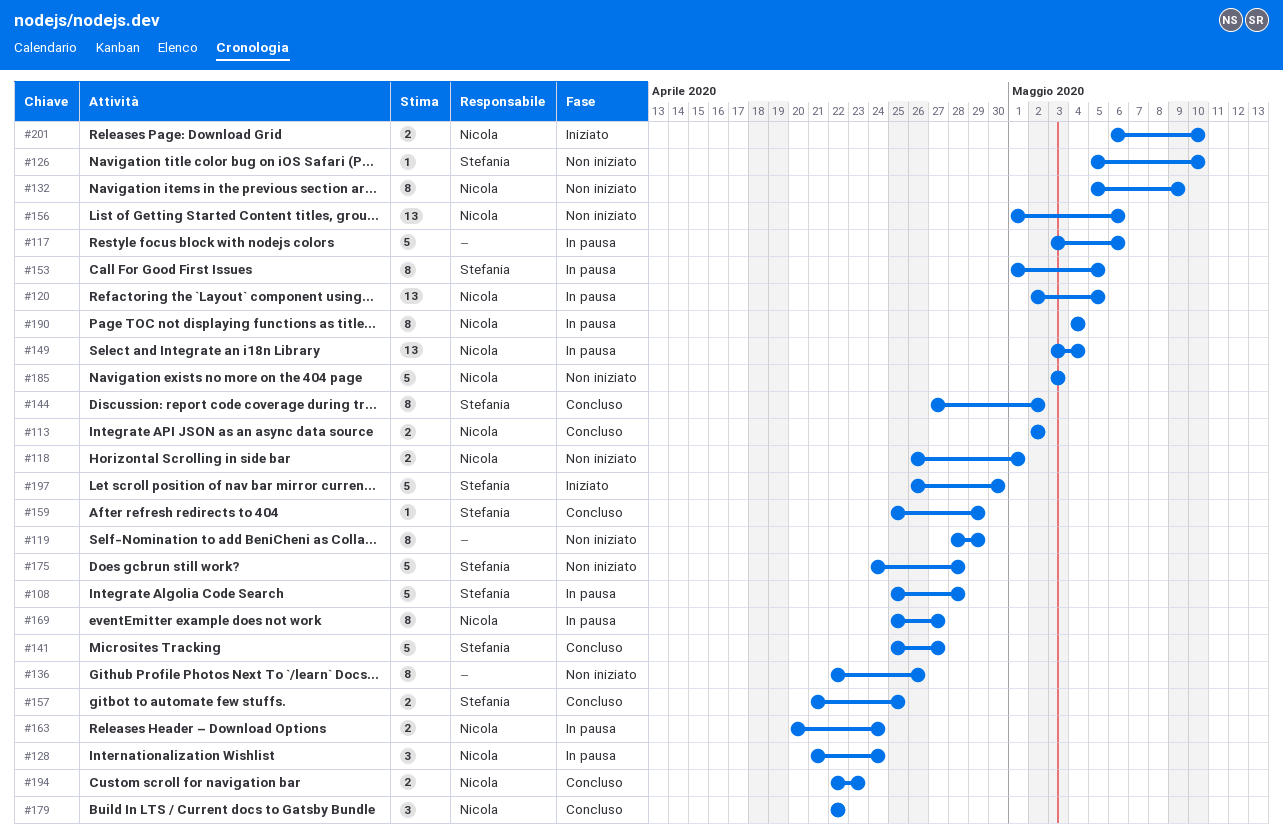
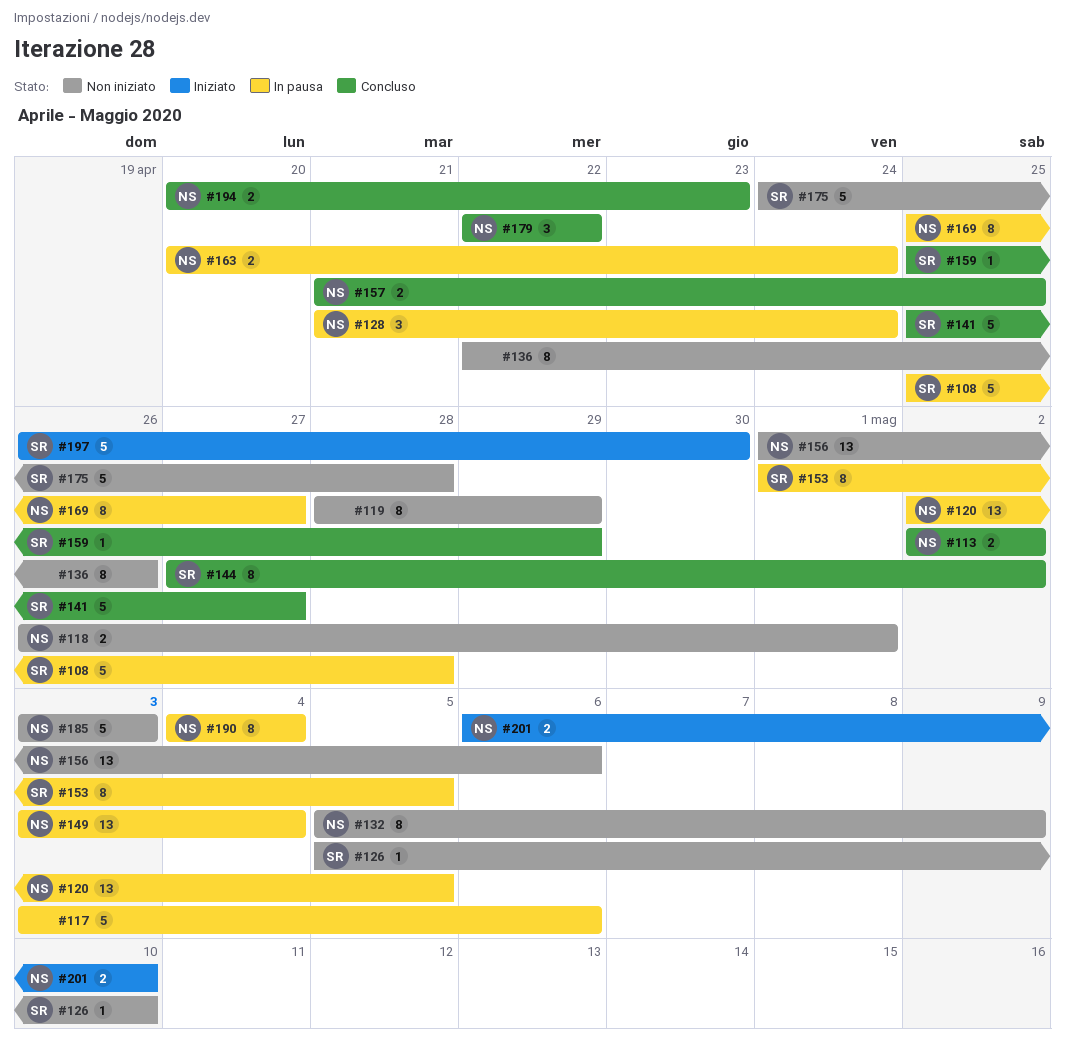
#157, owner: Stefania -> Nicola
#194, start: Apr 22 -> Apr 20

